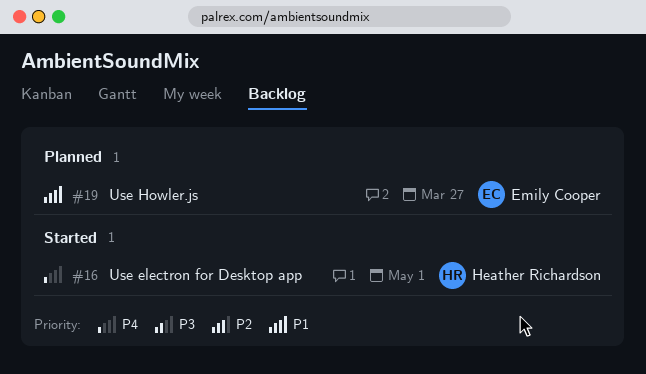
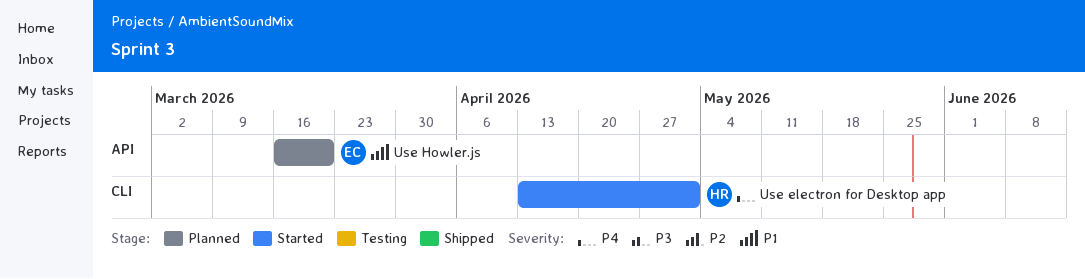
Use Howler.js, due: Mar 27 -> Mar 20

